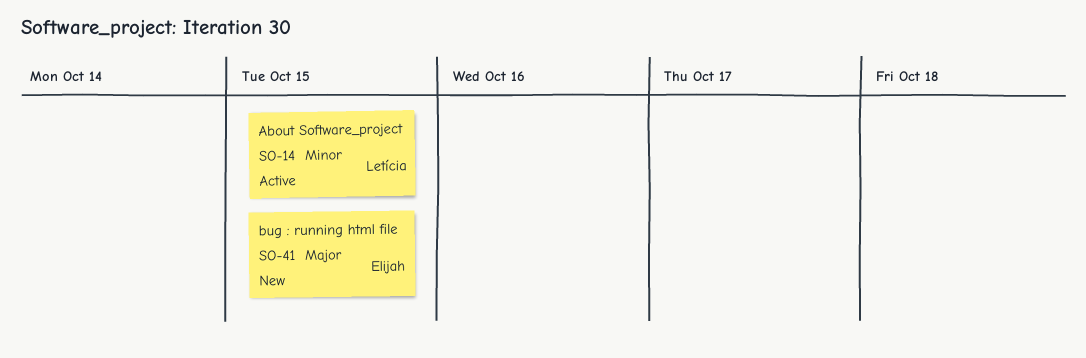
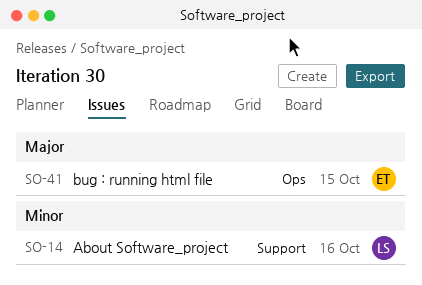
SO-14, due: Oct 15 -> Oct 16

